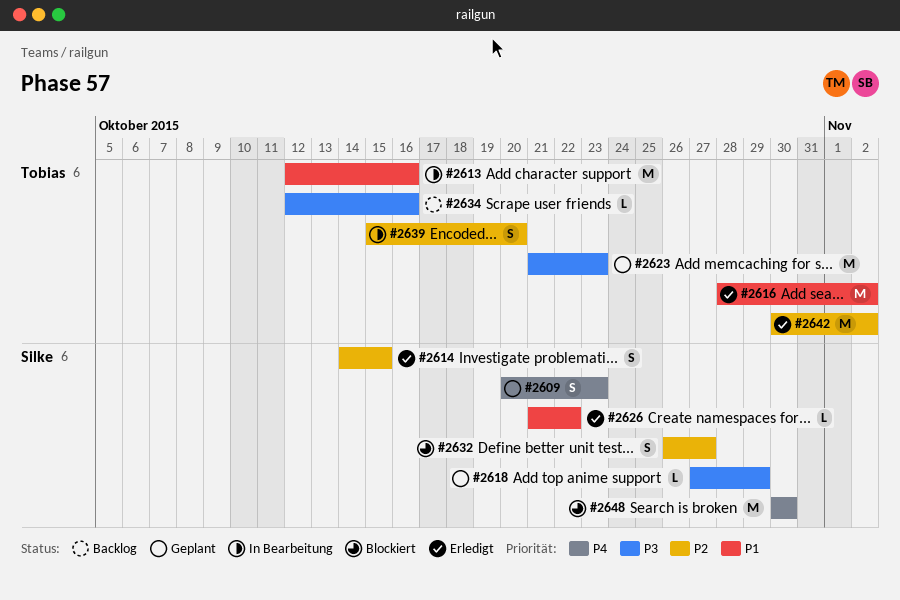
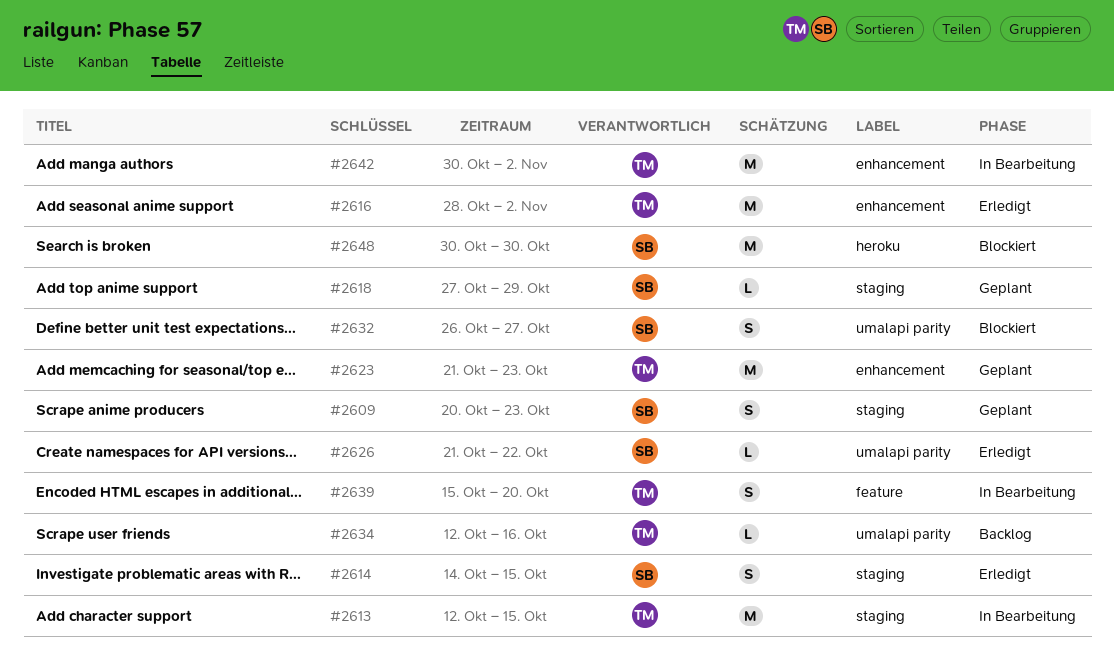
#2613, due: Oct 16 -> Oct 15
#2642, status: Erledigt -> In Bearbeitung

